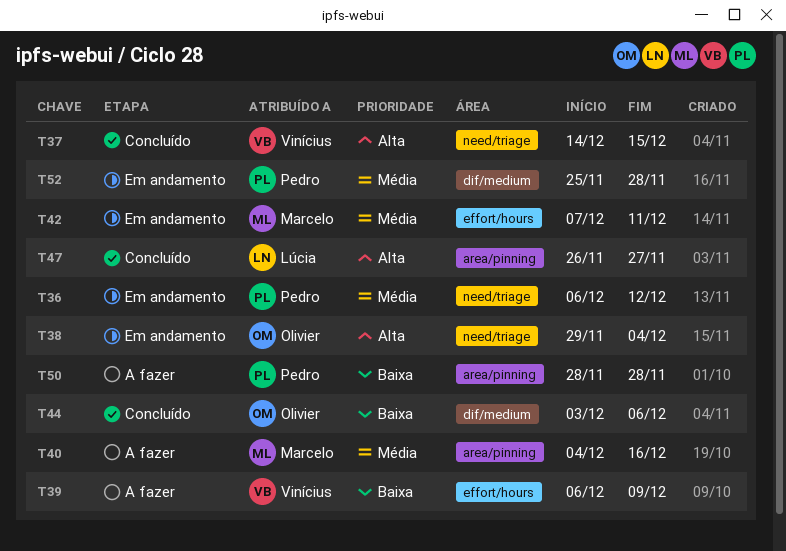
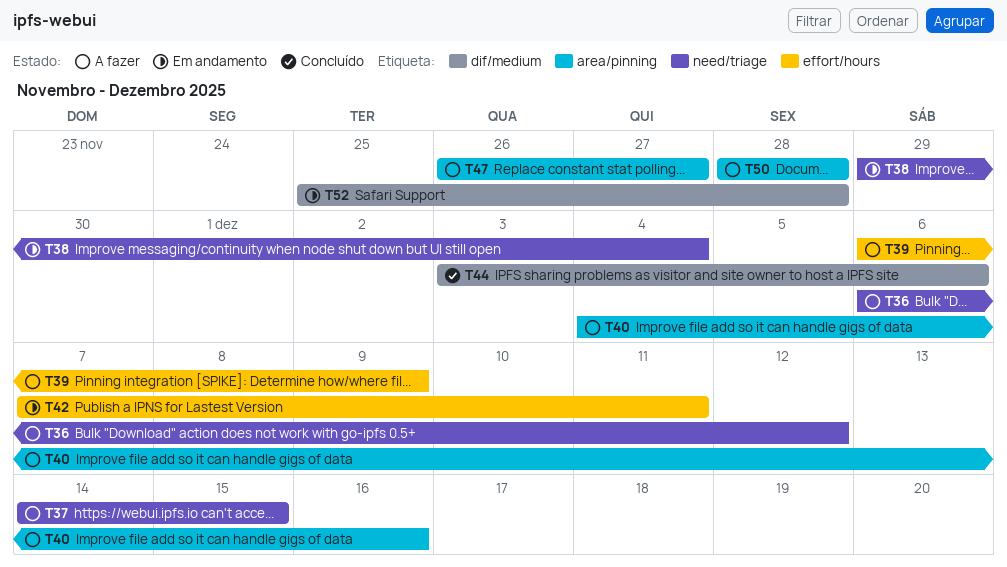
T36, status: Em andamento -> A fazer
T37, status: Concluído -> A fazer
T47, status: Concluído -> A fazer

